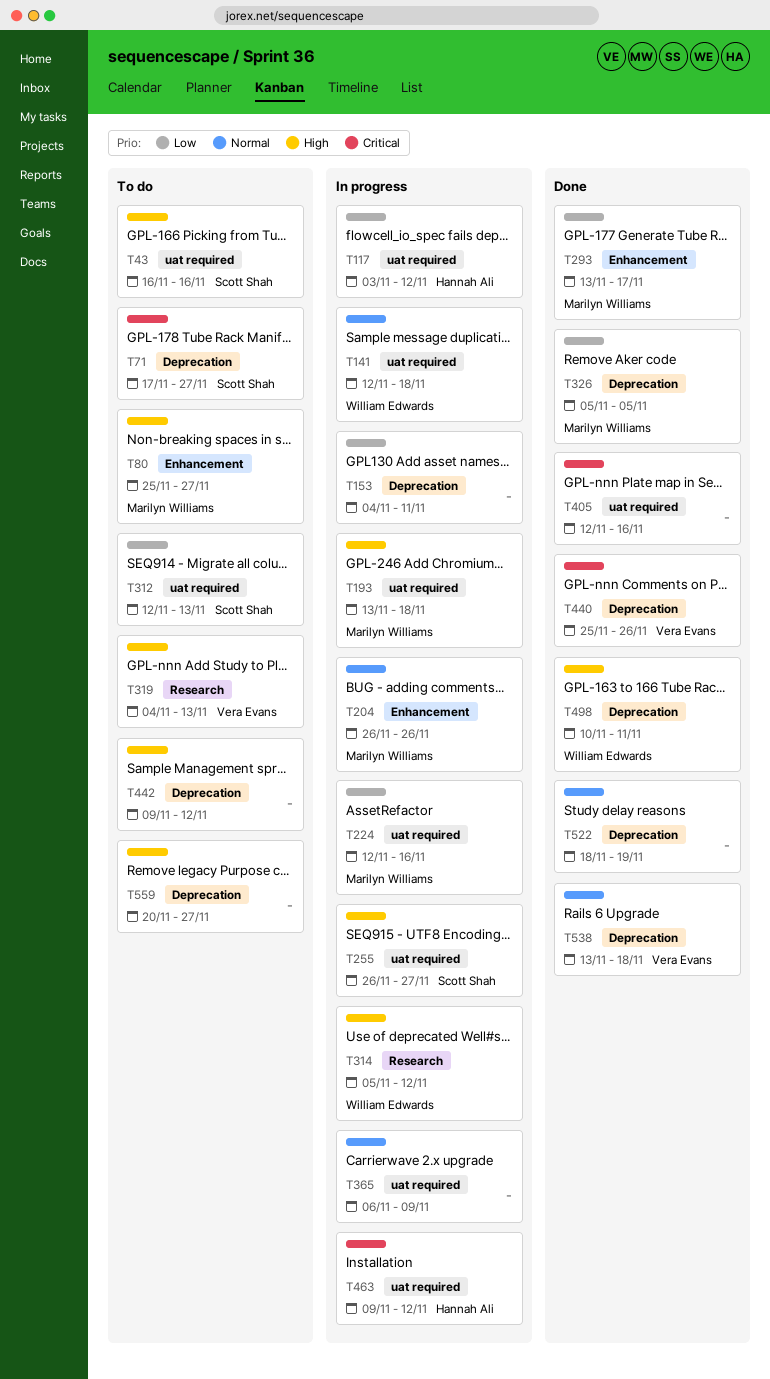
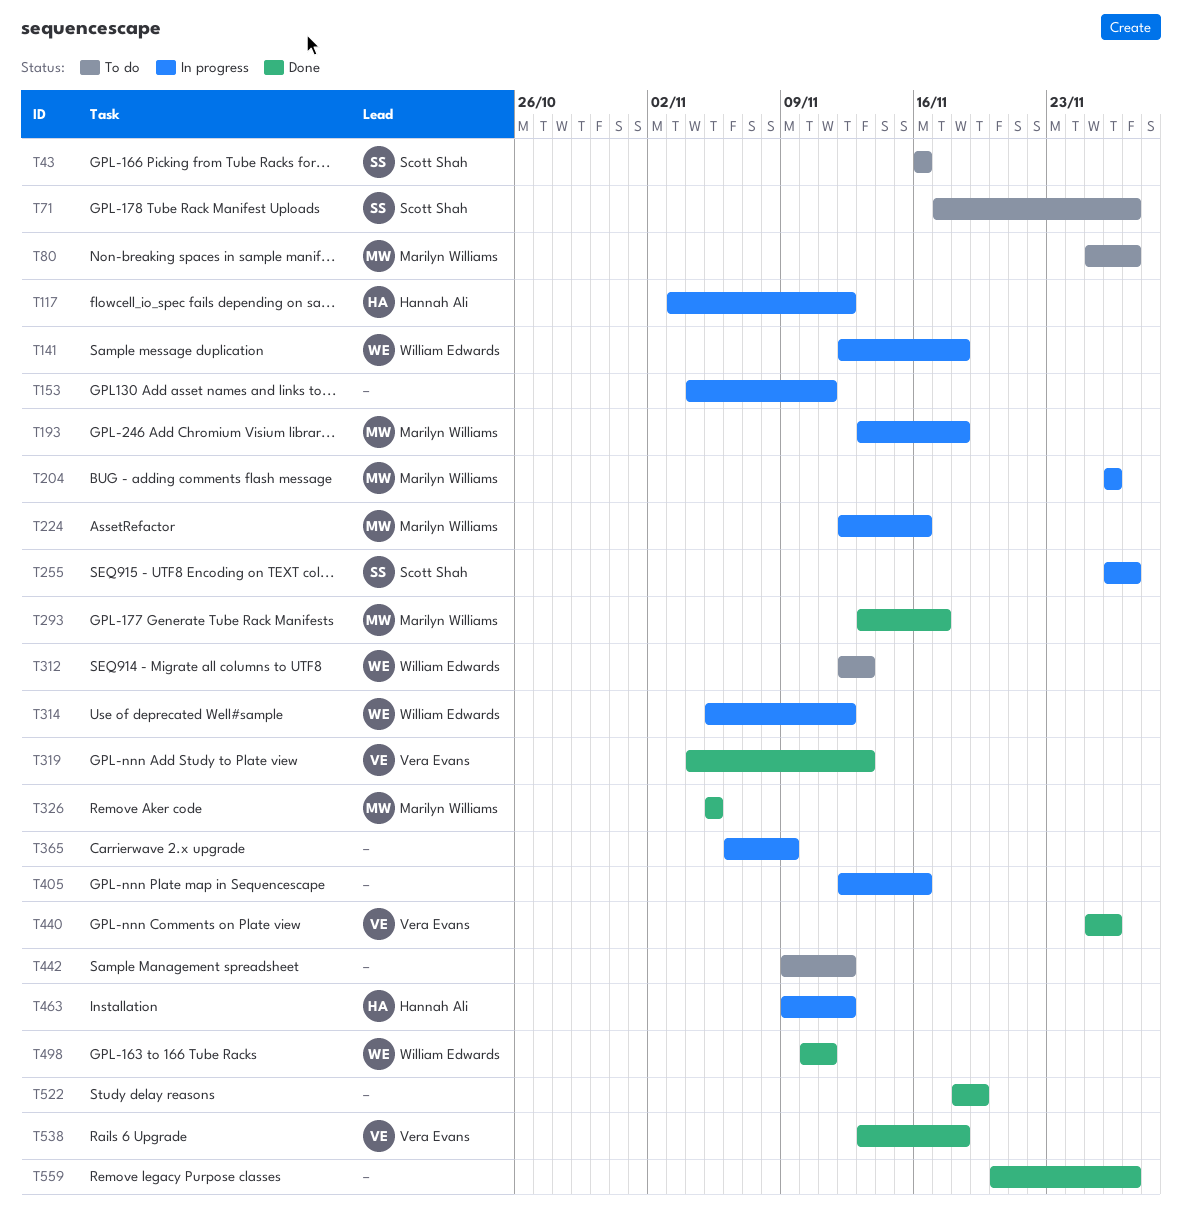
T312, owner: Scott Shah -> William Edwards
T319, status: To do -> Done
T405, status: Done -> In progress
T559, status: To do -> Done

